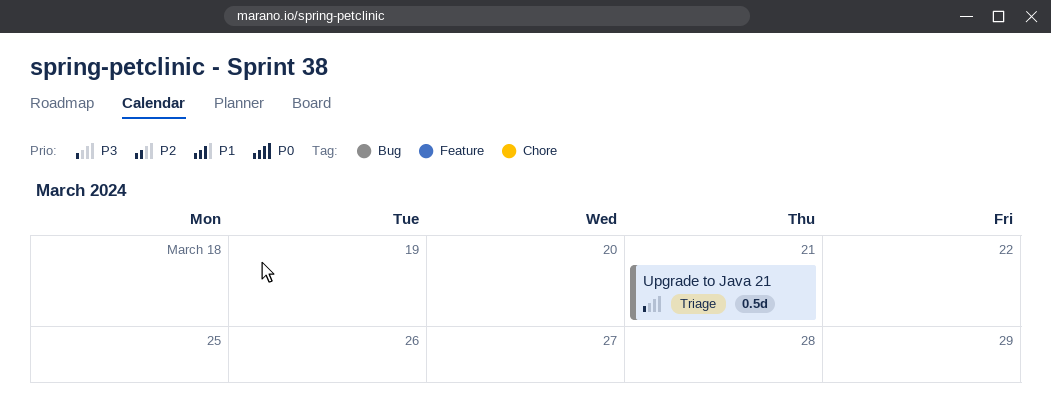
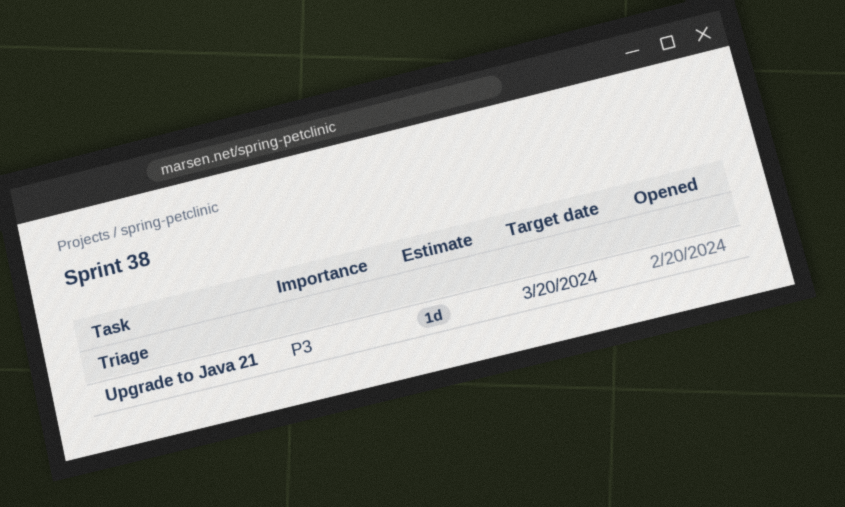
Upgrade to Java 21, estimate: 0.5d -> 1d
Upgrade to Java 21, due: Mar 21 -> Mar 20

